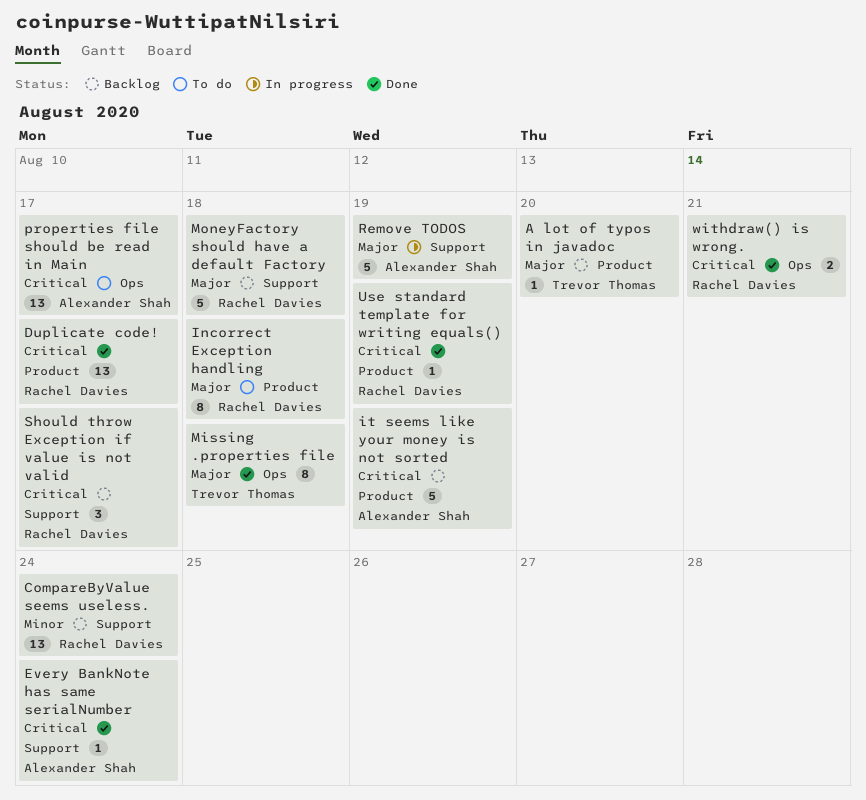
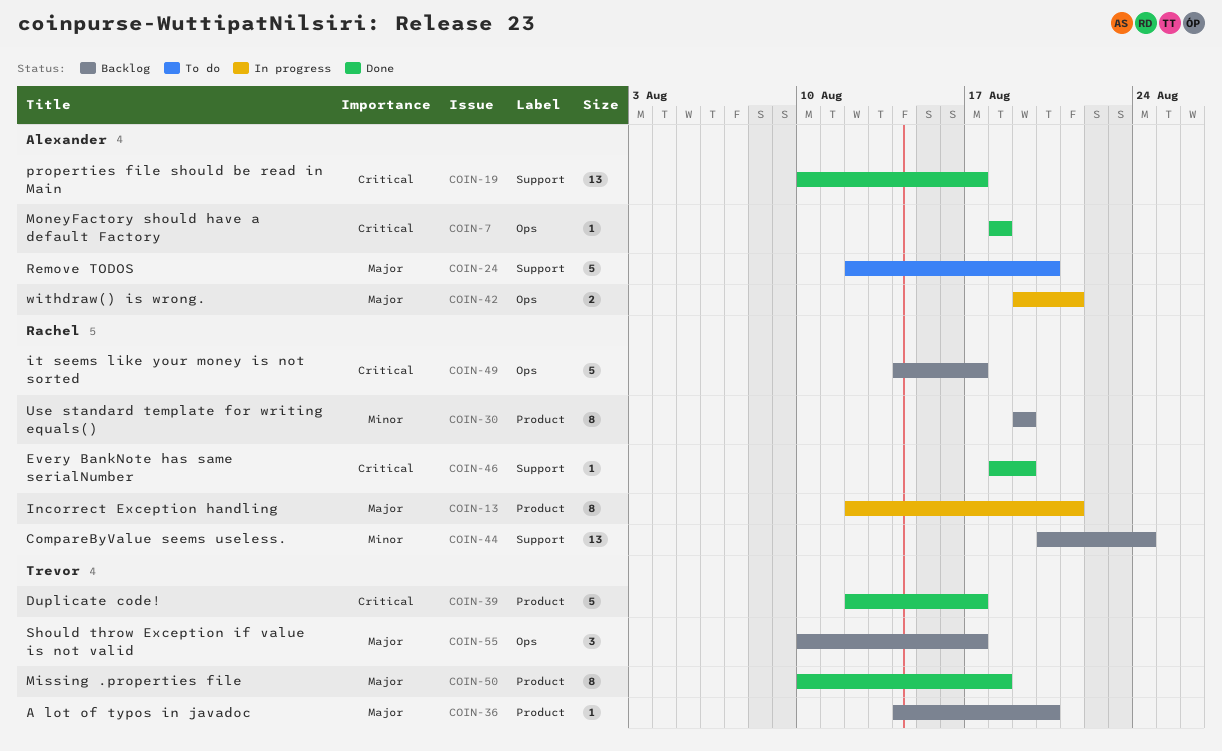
Duplicate code!, owner: Rachel Davies -> Trevor Thomas
Duplicate code!, estimate: 13 -> 5
Every BankNote has same serialNumber, owner: Alexander Shah -> Rachel Davies
Every BankNote has same serialNumber, due: Aug 24 -> Aug 19
Incorrect Exception handling, status: To do -> In progress
Incorrect Exception handling, due: Aug 18 -> Aug 21
it seems like your money is not sorted, owner: Alexander Shah -> Rachel Davies
it seems like your money is not sorted, label: Product -> Ops
it seems like your money is not sorted, due: Aug 19 -> Aug 17
Missing .properties file, label: Ops -> Product
MoneyFactory should have a default Factory, status: Backlog -> Done
MoneyFactory should have a default Factory, owner: Rachel Davies -> Alexander Shah
MoneyFactory should have a default Factory, priority: Major -> Critical
MoneyFactory should have a default Factory, label: Support -> Ops
MoneyFactory should have a default Factory, estimate: 5 -> 1
properties file should be read in Main, status: To do -> Done
properties file should be read in Main, label: Ops -> Support
Remove TODOS, status: In progress -> To do
Remove TODOS, due: Aug 19 -> Aug 20
Should throw Exception if value is not valid, owner: Rachel Davies -> Trevor Thomas
Should throw Exception if value is not valid, priority: Critical -> Major
Should throw Exception if value is not valid, label: Support -> Ops
Use standard template for writing equals(), status: Done -> Backlog
Use standard template for writing equals(), priority: Critical -> Minor
Use standard template for writing equals(), estimate: 1 -> 8
withdraw() is wrong., status: Done -> In progress
withdraw() is wrong., owner: Rachel Davies -> Alexander Shah
withdraw() is wrong., priority: Critical -> Major

